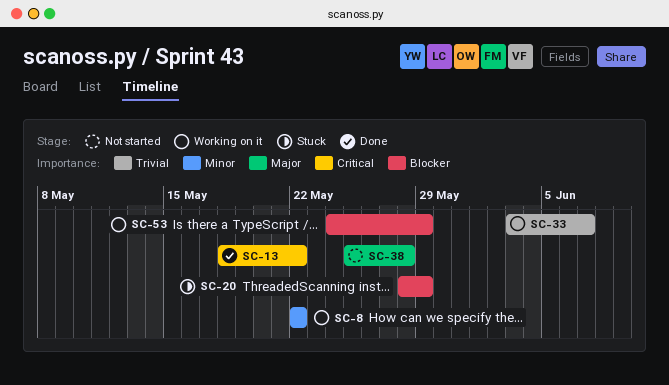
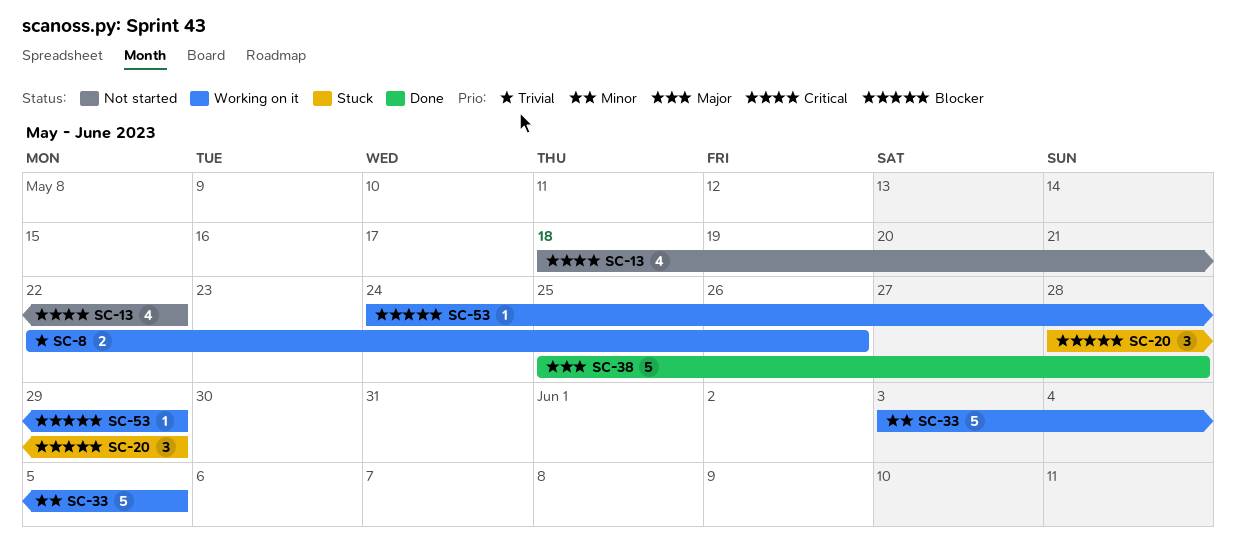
SC-8, priority: Minor -> Trivial
SC-8, due: May 22 -> May 26
SC-13, status: Done -> Not started
SC-33, priority: Trivial -> Minor
SC-33, due: Jun 7 -> Jun 5
SC-38, status: Not started -> Done

